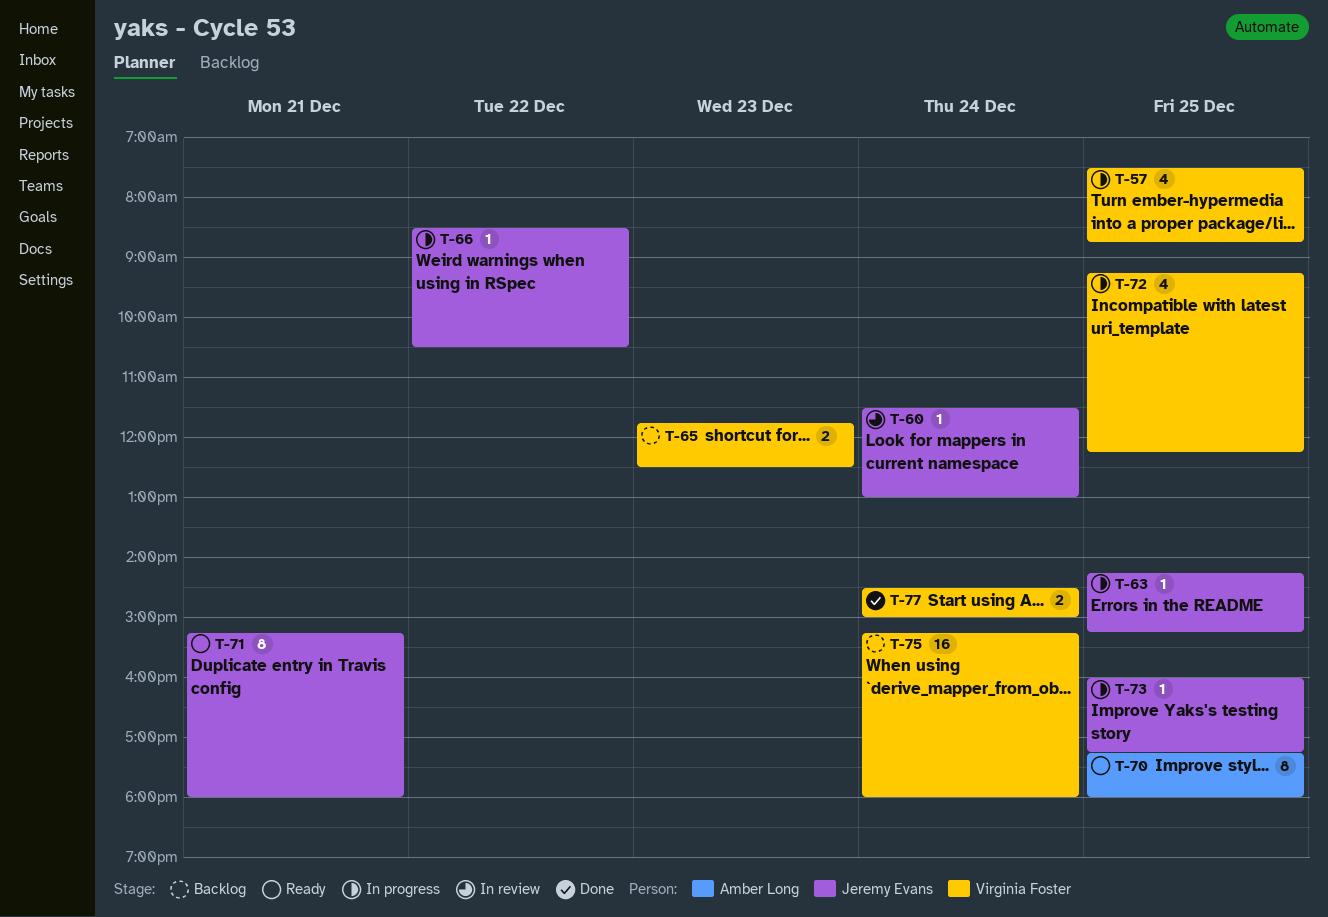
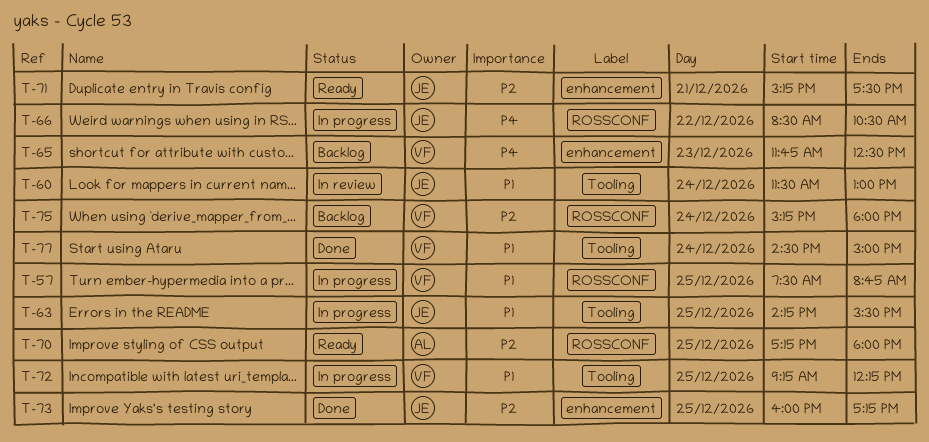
T-63, ends: 15:15 -> 15:30
T-71, ends: 18:00 -> 17:30
T-73, status: In progress -> Done

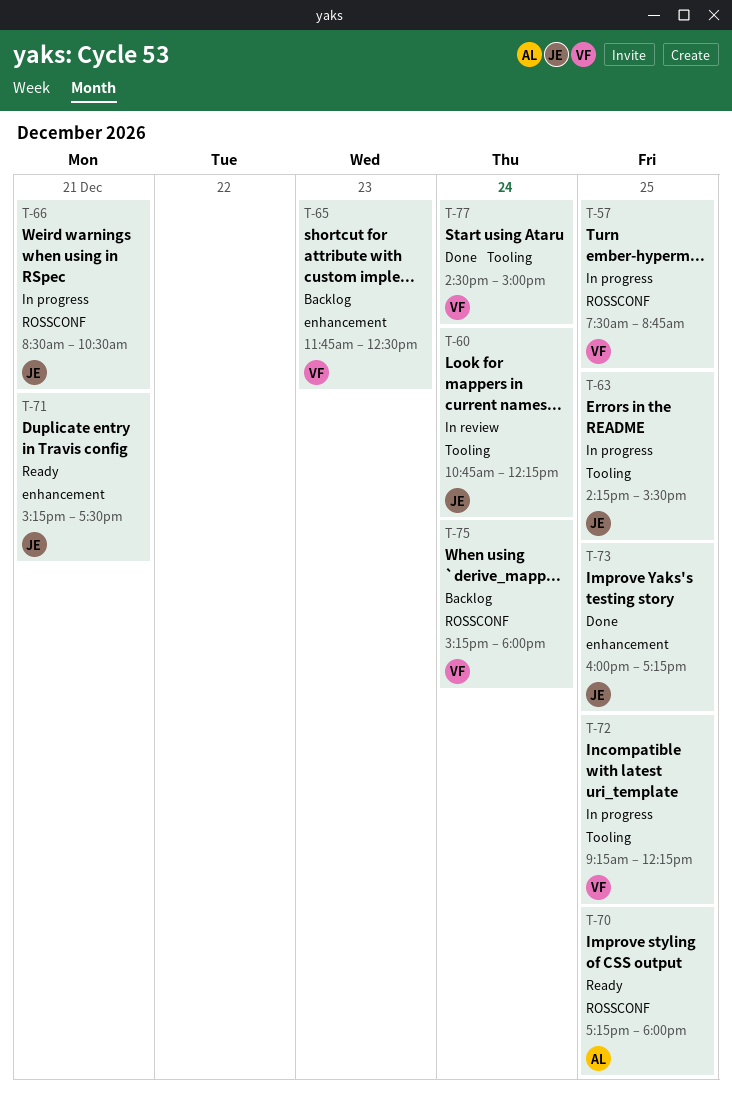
T-60, begins: 11:30 -> 10:45
T-60, ends: 13:00 -> 12:15
T-66, day: Dec 22 -> Dec 21

